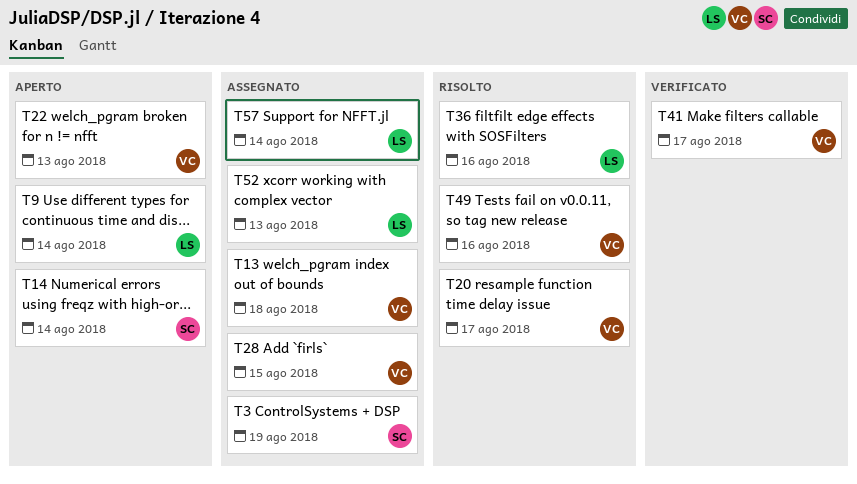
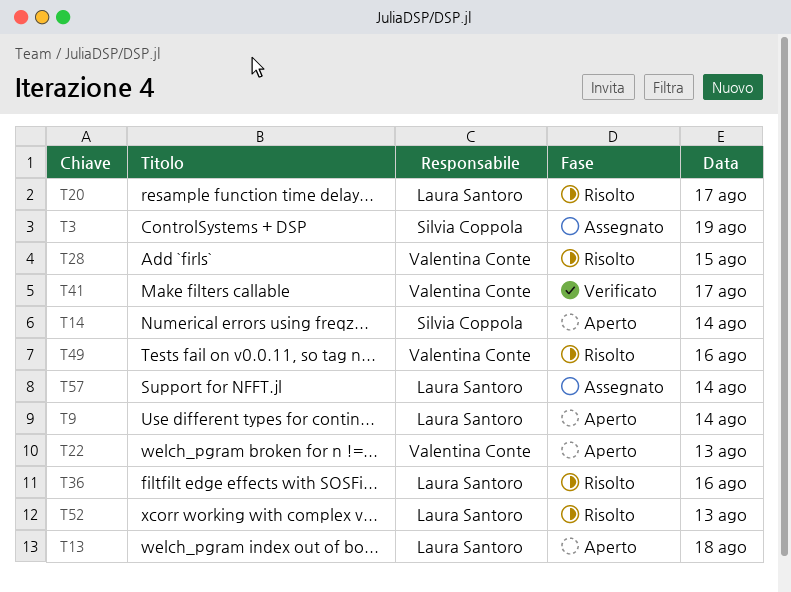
T13, status: Assegnato -> Aperto
T13, owner: Valentina Conte -> Laura Santoro
T20, owner: Valentina Conte -> Laura Santoro
T28, status: Assegnato -> Risolto
T52, status: Assegnato -> Risolto

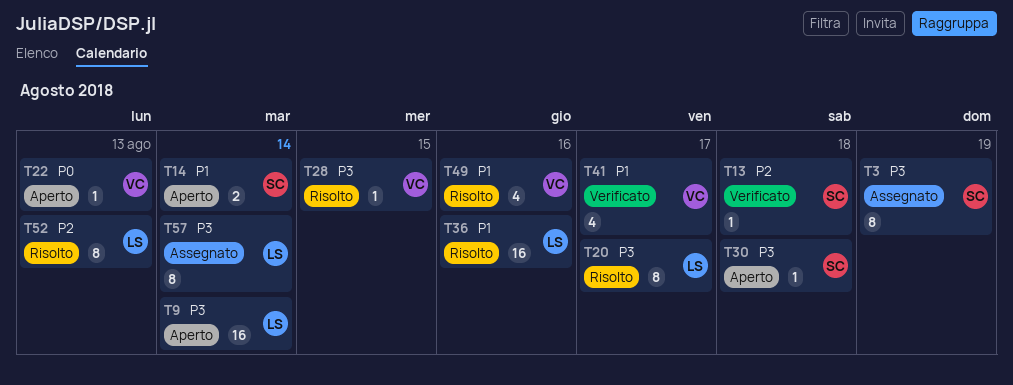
T13, status: Aperto -> Verificato
T13, owner: Laura Santoro -> Silvia Coppola
T30: none -> present

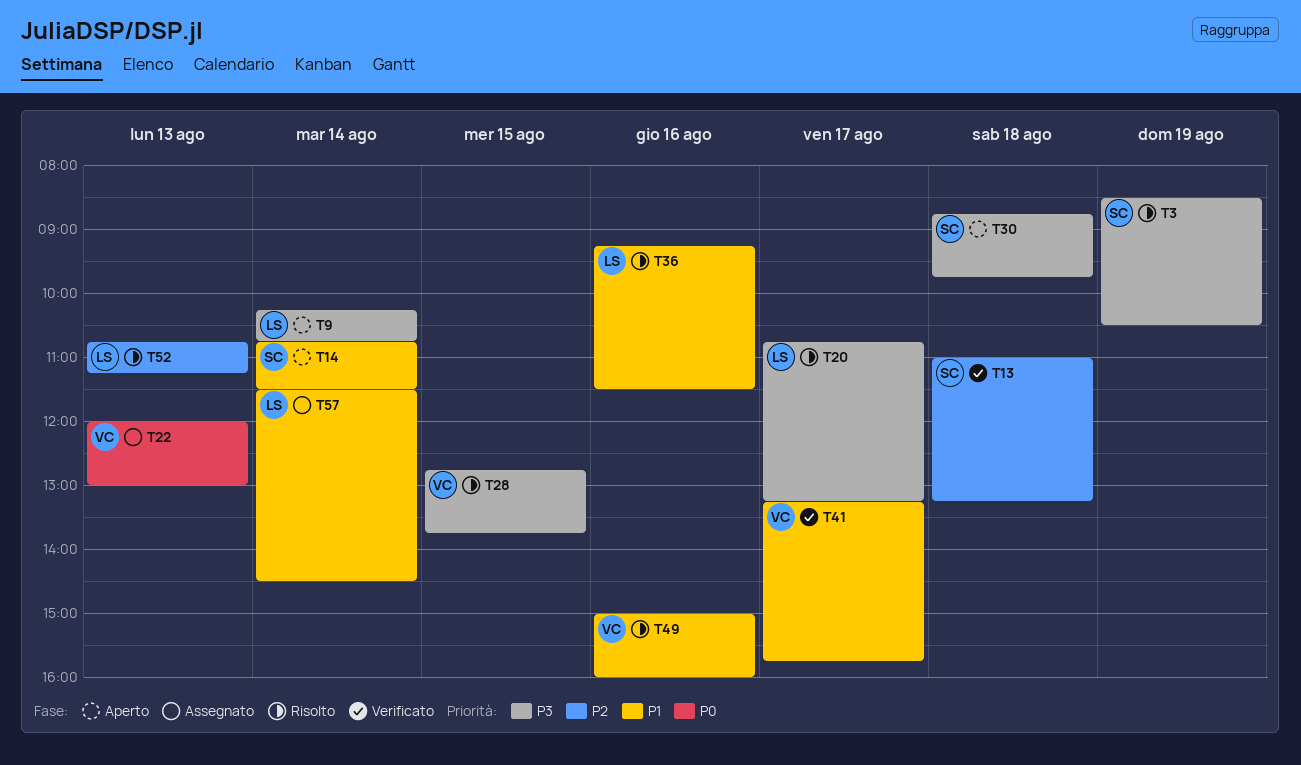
T3, status: Assegnato -> Risolto
T22, status: Aperto -> Assegnato
T57, priority: P3 -> P1

